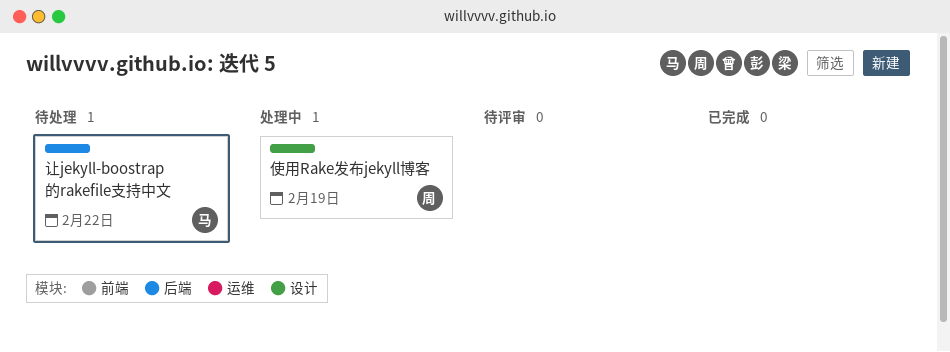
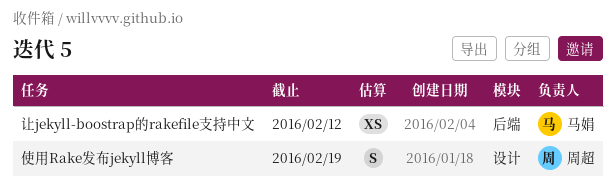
让jekyll-boostrap的rakefile支持中文, due: Feb 22 -> Feb 12

